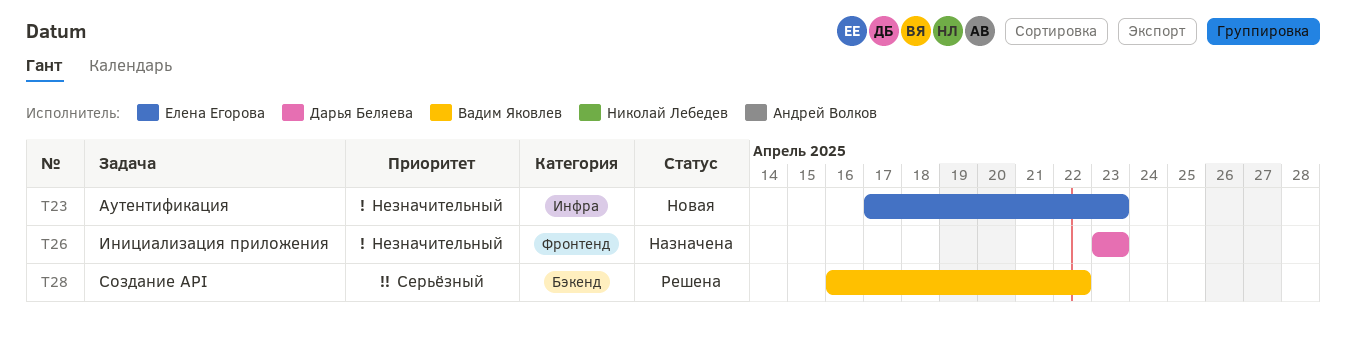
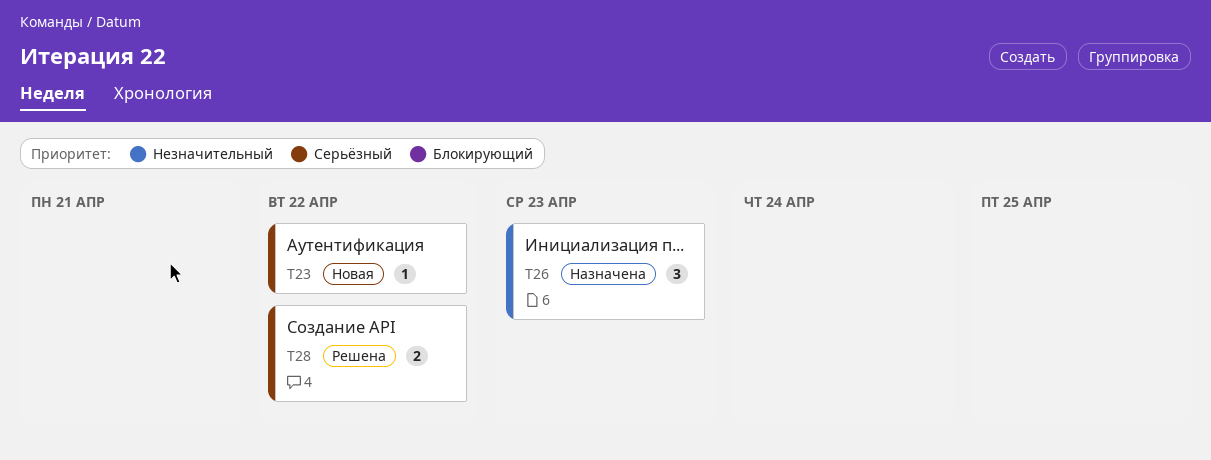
T23, priority: Незначительный -> Серьёзный
T23, due: Apr 23 -> Apr 22

